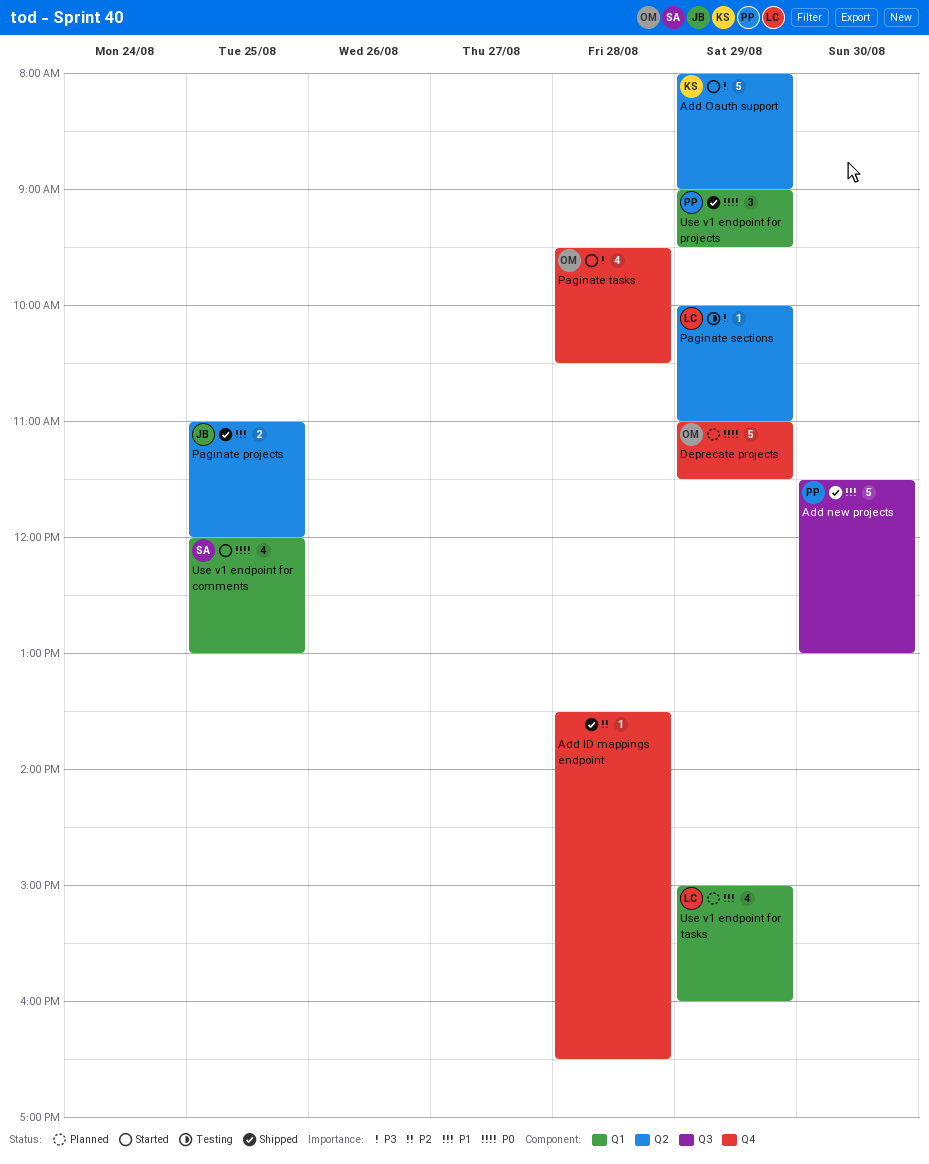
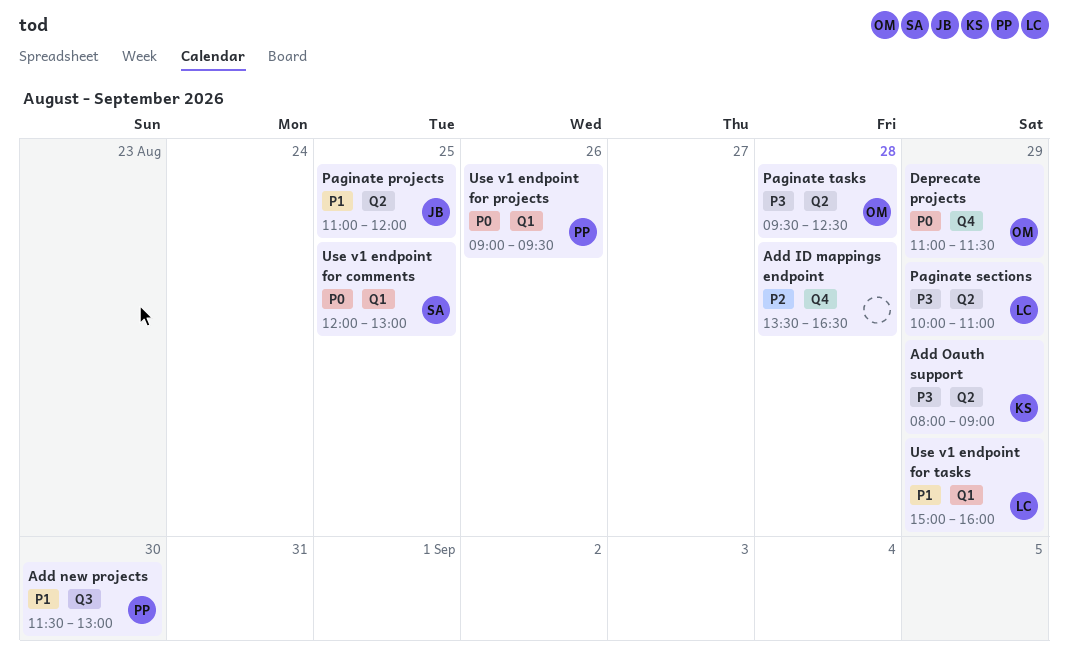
Paginate tasks, label: Q4 -> Q2
Paginate tasks, ends: 10:30 -> 12:30
Use v1 endpoint for projects, day: Aug 29 -> Aug 26

